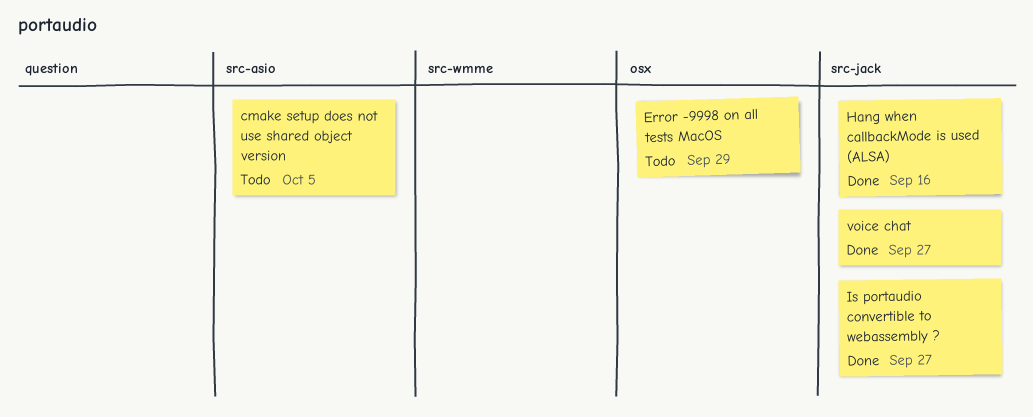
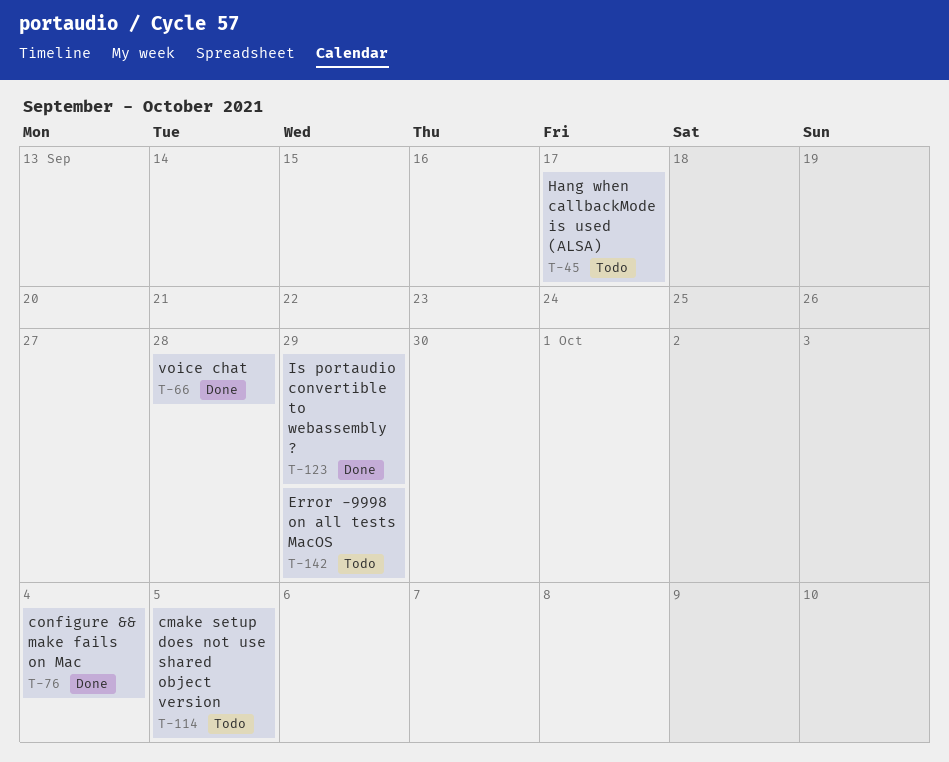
configure && make fails on Mac: none -> present
Hang when callbackMode is used (ALSA), status: Done -> Todo
Hang when callbackMode is used (ALSA), due: Sep 16 -> Sep 17
Is portaudio convertible to webassembly ?, due: Sep 27 -> Sep 29
voice chat, due: Sep 27 -> Sep 28

